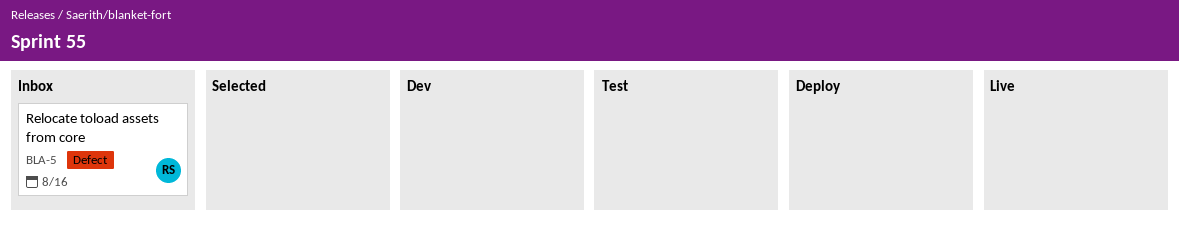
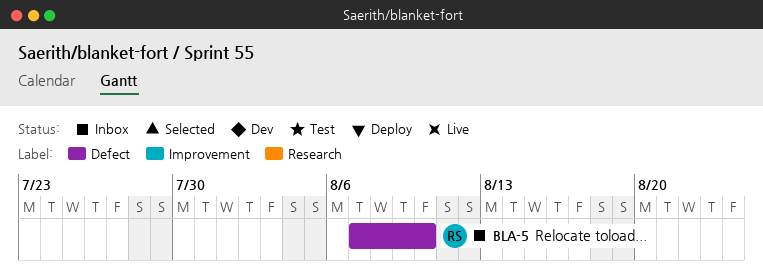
BLA-5, due: Aug 16 -> Aug 10

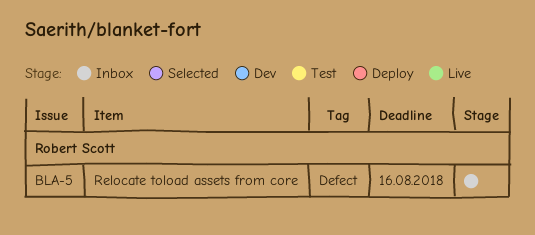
BLA-5, due: Aug 10 -> Aug 16

